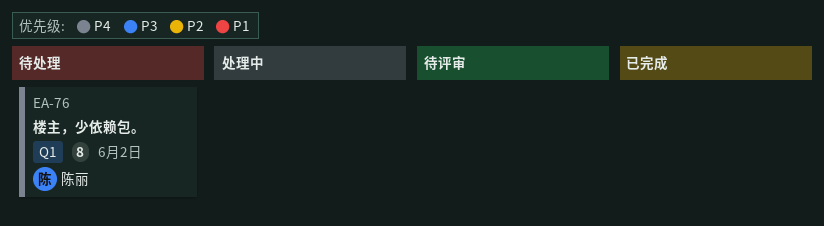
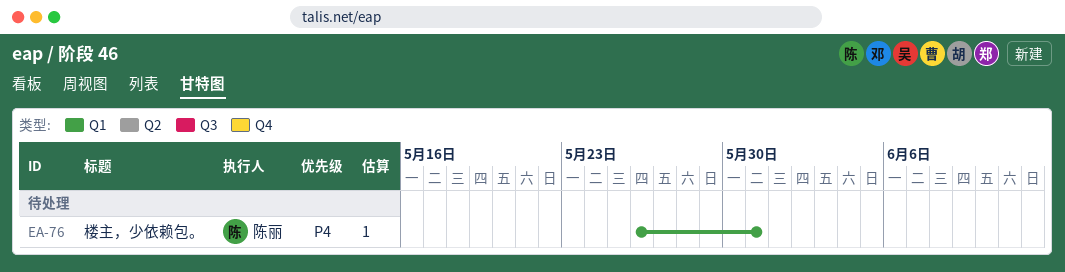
EA-76, estimate: 8 -> 1
EA-76, due: Jun 2 -> May 31

